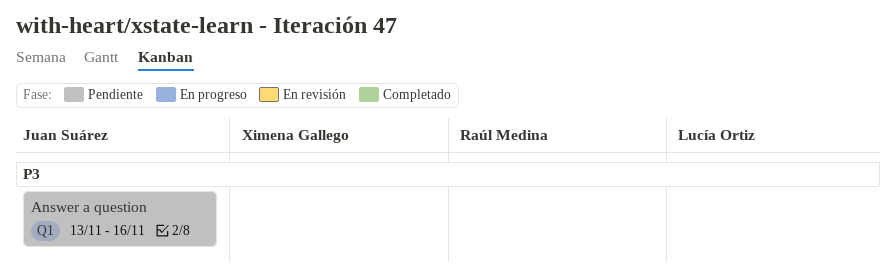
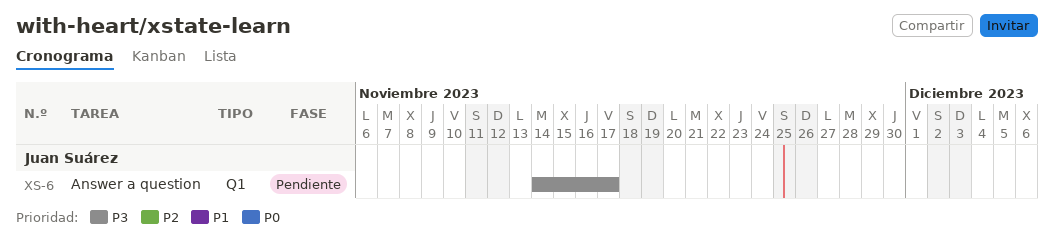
Answer a question, start: Nov 13 -> Nov 14
Answer a question, due: Nov 16 -> Nov 17

